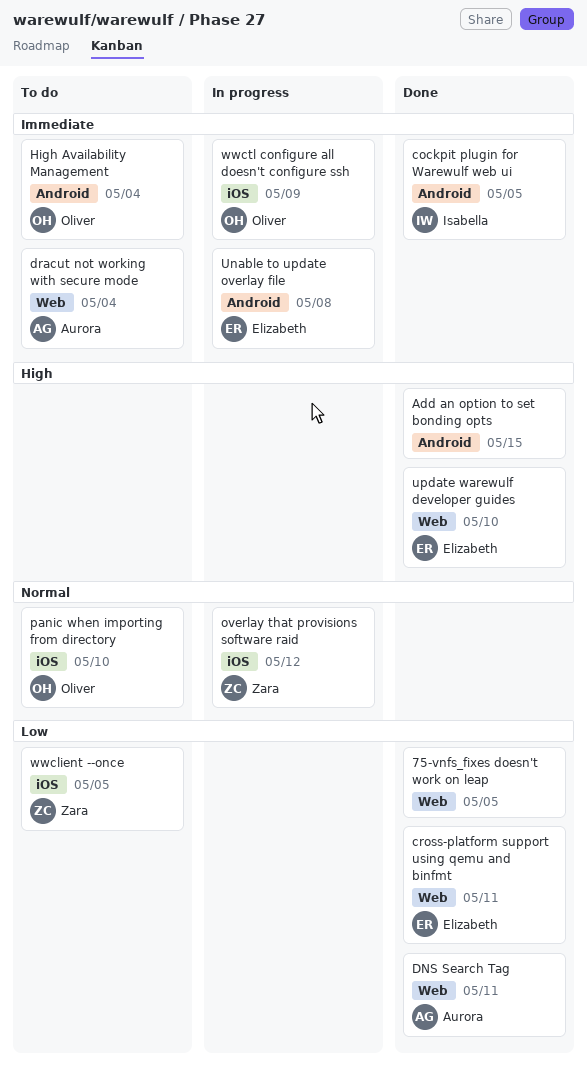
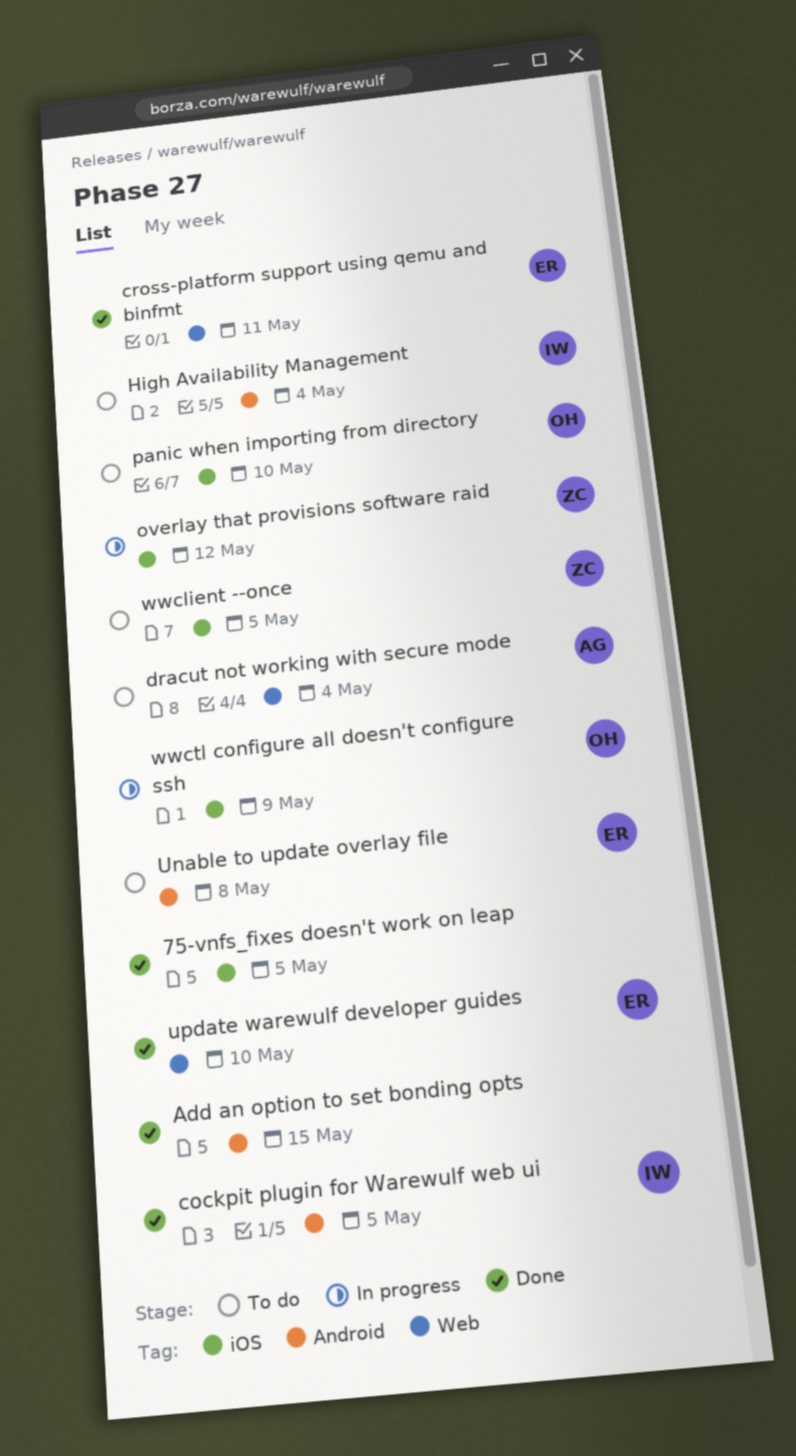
75-vnfs_fixes doesn't work on leap, label: Web -> iOS
DNS Search Tag: present -> none
High Availability Management, owner: Oliver -> Isabella
Unable to update overlay file, status: In progress -> To do

